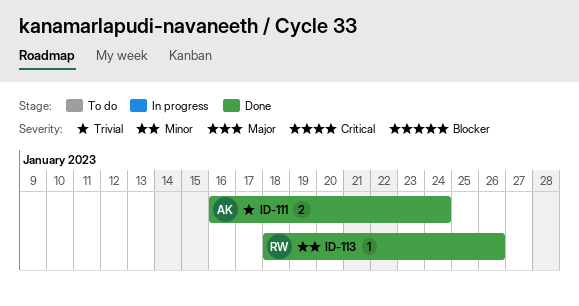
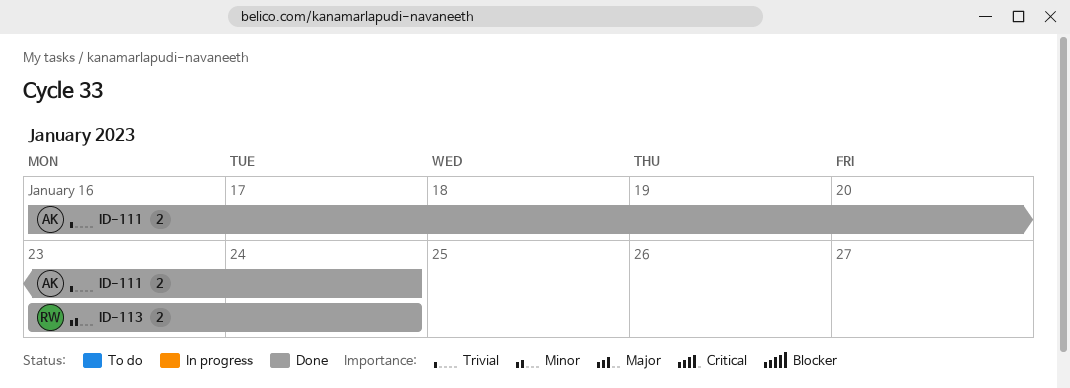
ID-113, estimate: 1 -> 2
ID-113, start: Jan 18 -> Jan 23
ID-113, due: Jan 26 -> Jan 24

